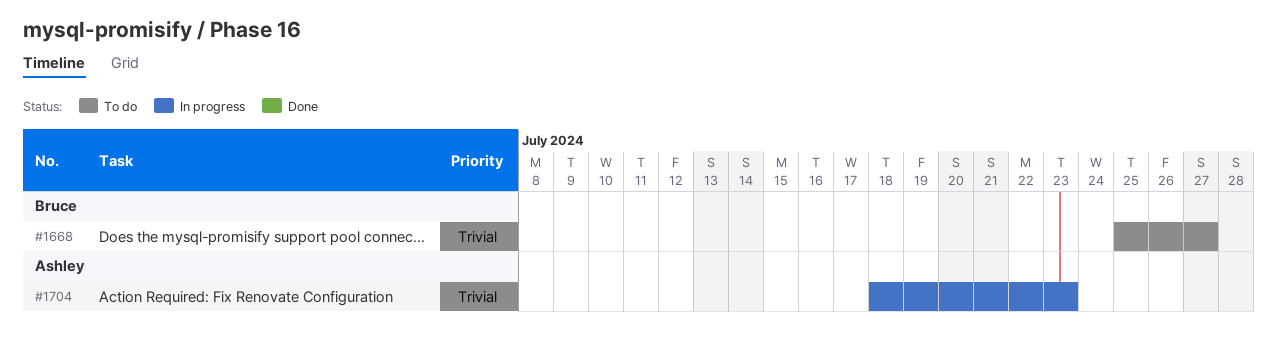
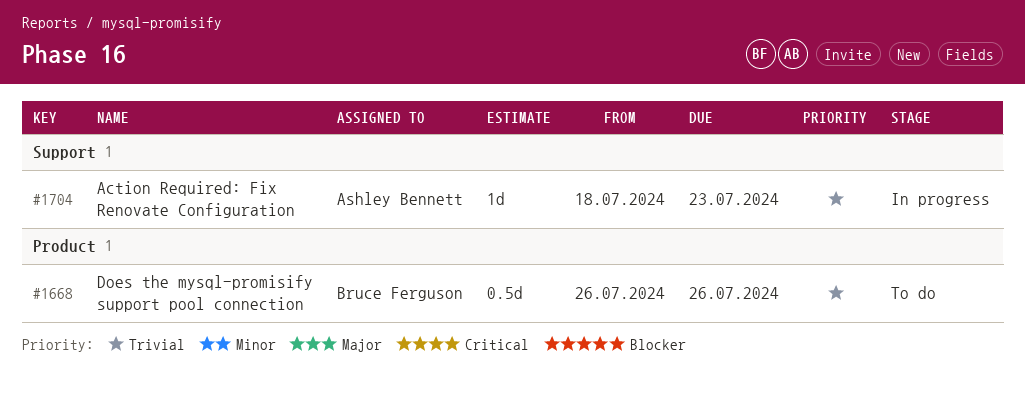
#1668, start: Jul 25 -> Jul 26
#1668, due: Jul 27 -> Jul 26

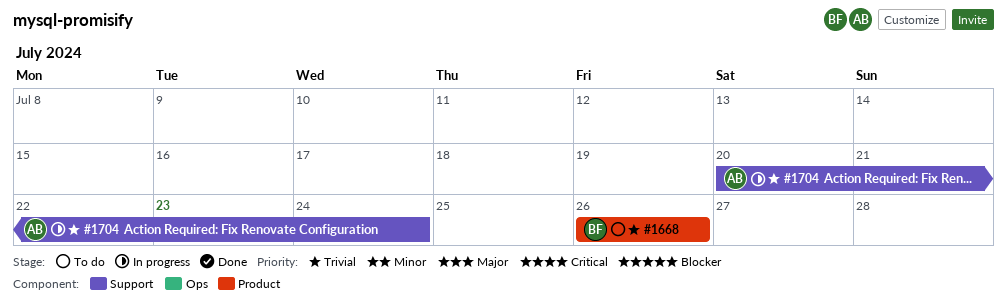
#1704, start: Jul 18 -> Jul 20
#1704, due: Jul 23 -> Jul 24

